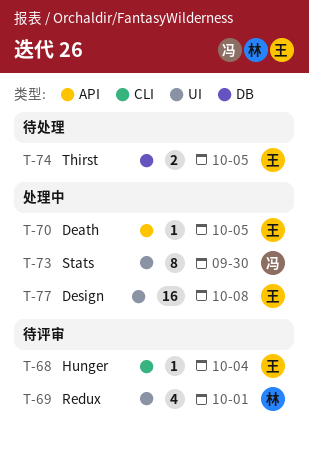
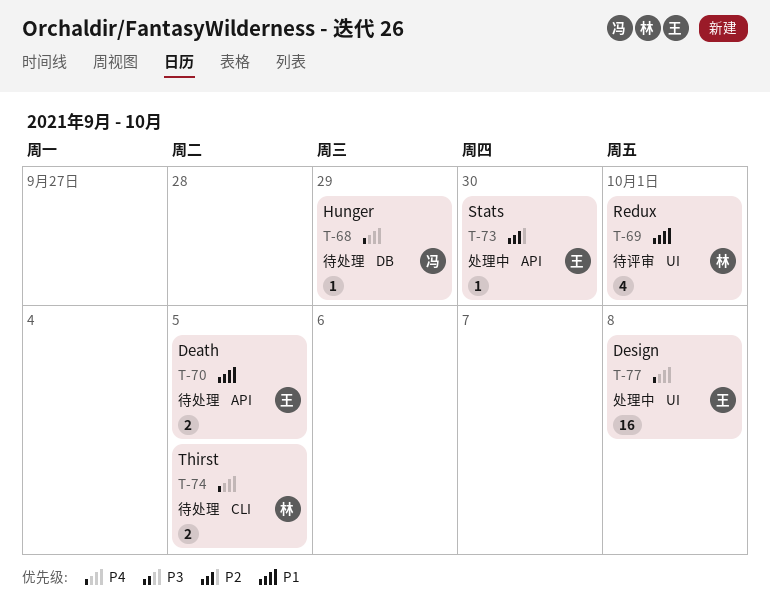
T-68, status: 待评审 -> 待处理
T-68, owner: 王 -> 冯
T-68, label: CLI -> DB
T-68, due: Oct 4 -> Sep 29
T-70, status: 处理中 -> 待处理
T-70, estimate: 1 -> 2
T-73, owner: 冯 -> 王
T-73, label: UI -> API
T-73, estimate: 8 -> 1
T-74, owner: 王 -> 林
T-74, label: DB -> CLI

